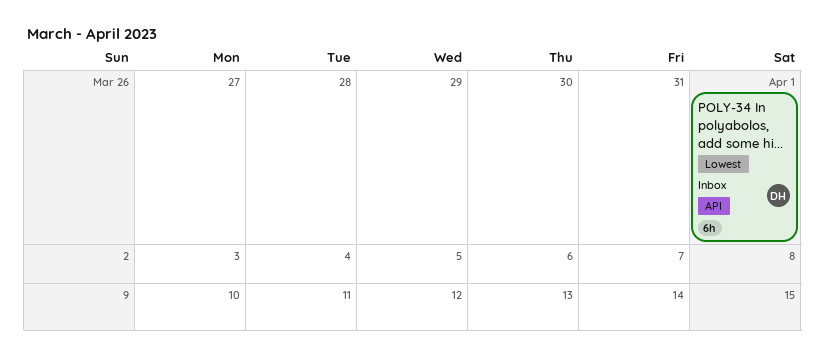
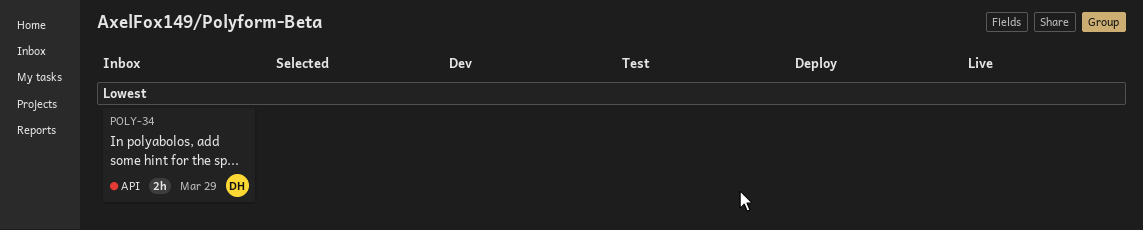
POLY-34, estimate: 6h -> 2h
POLY-34, due: Apr 1 -> Mar 29

